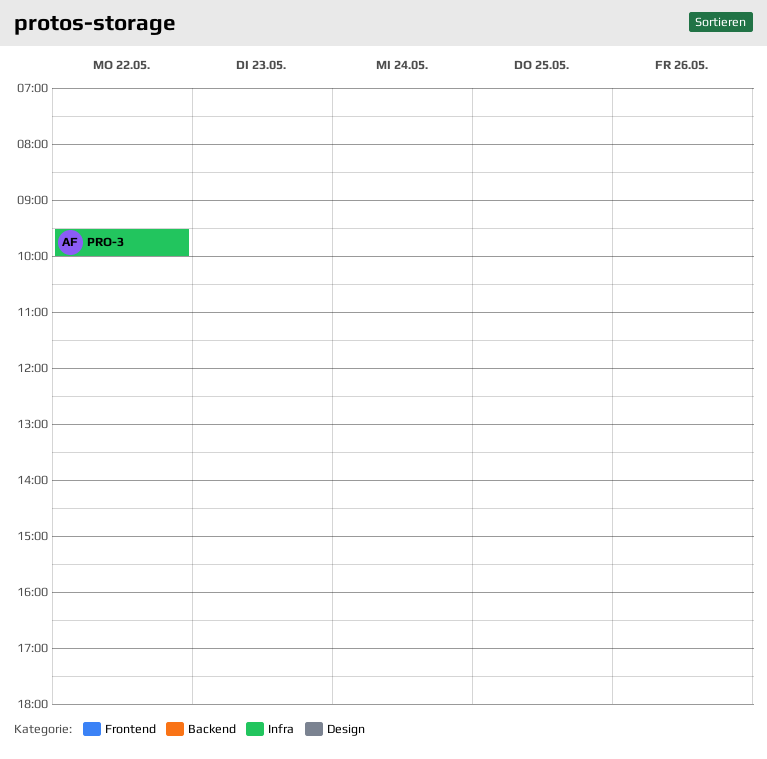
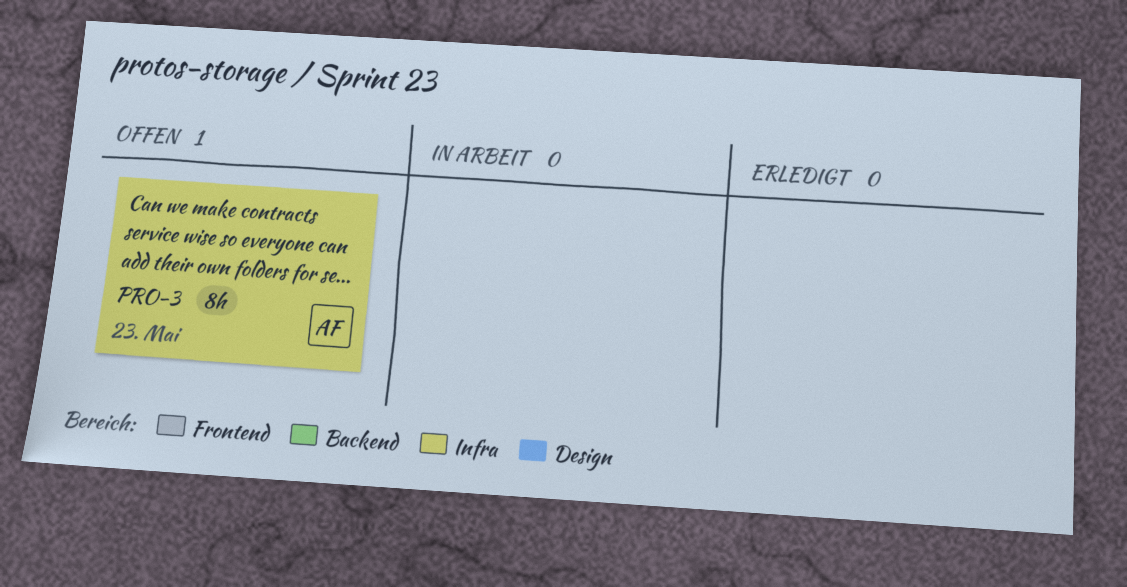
PRO-3, day: May 22 -> May 23

